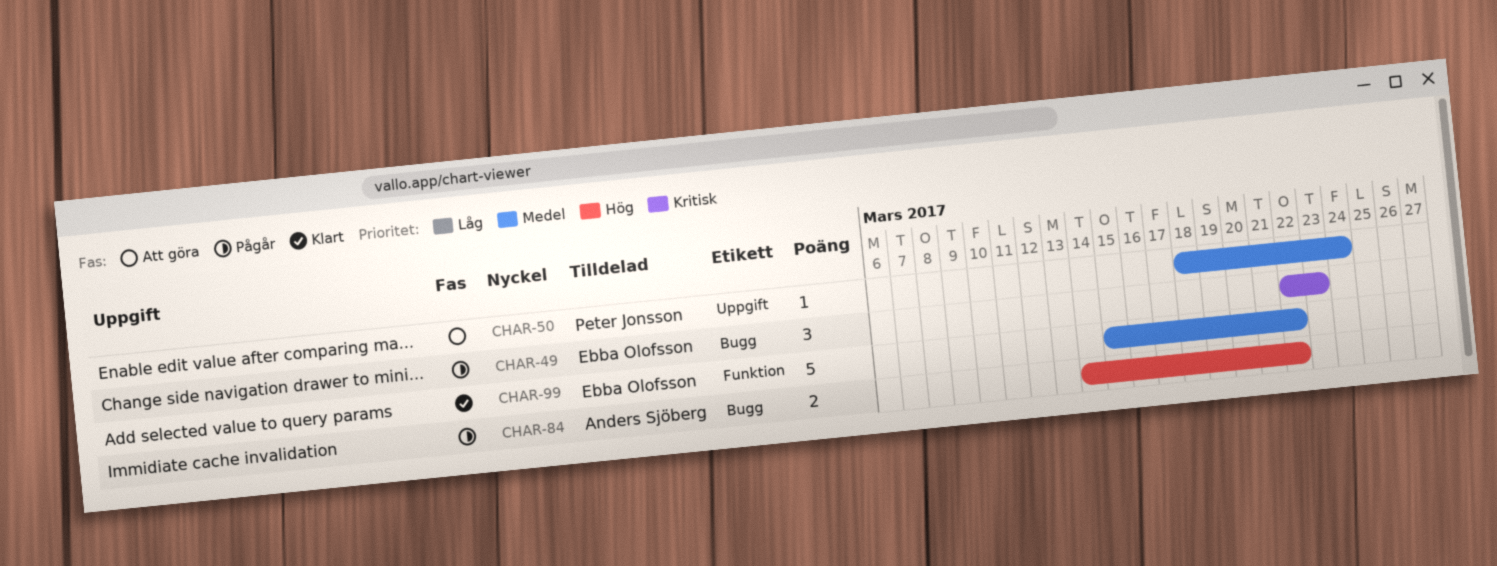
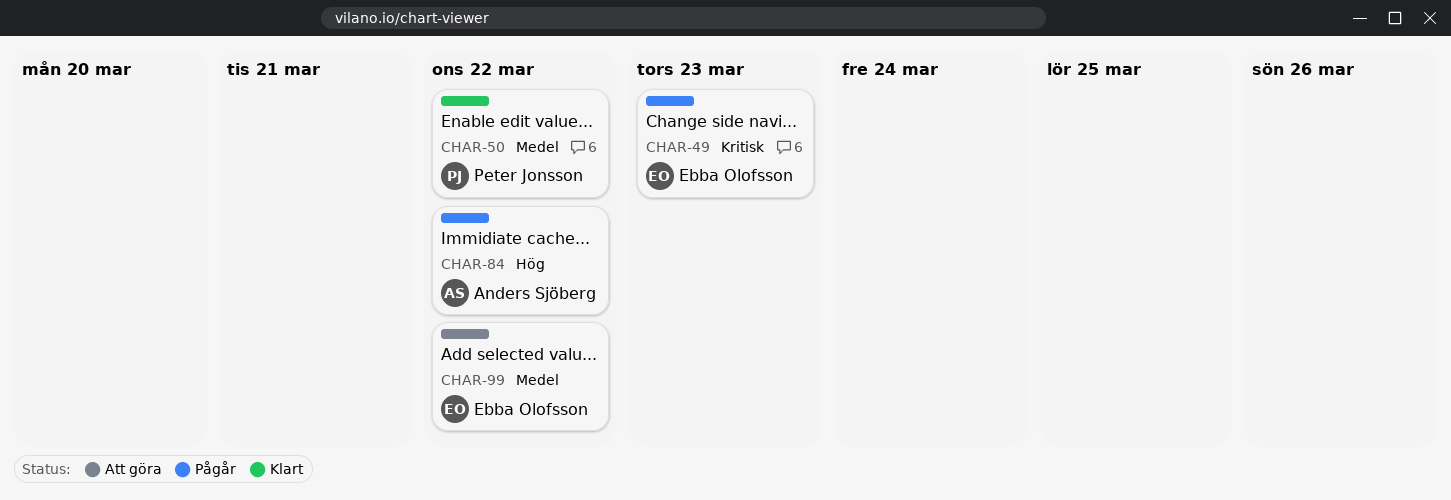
CHAR-50, status: Att göra -> Klart
CHAR-50, due: Mar 24 -> Mar 22
CHAR-99, status: Klart -> Att göra

